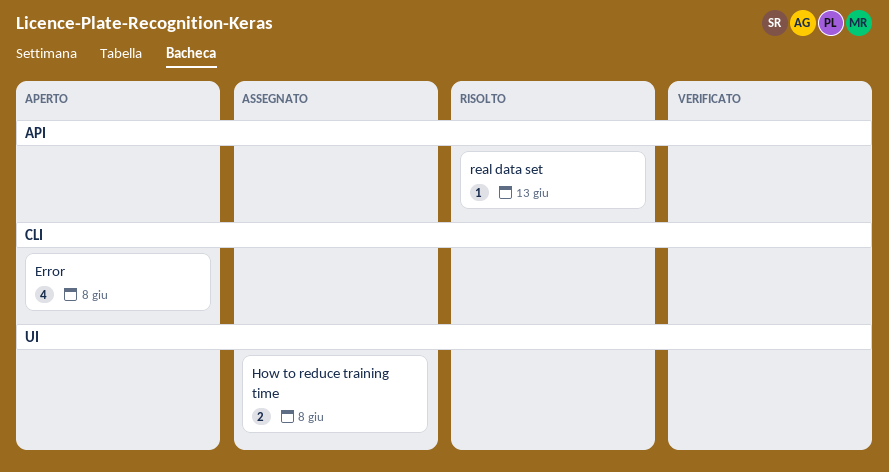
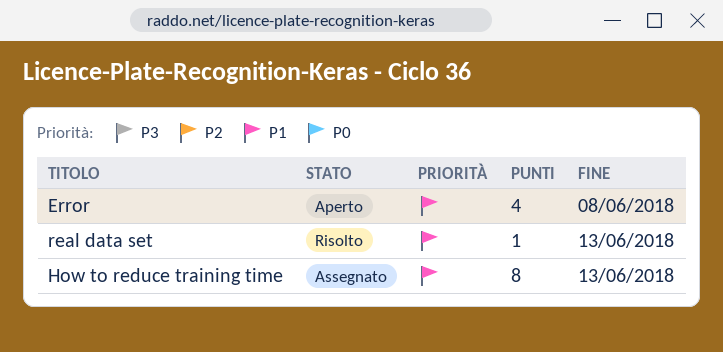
How to reduce training time, estimate: 2 -> 8
How to reduce training time, due: Jun 8 -> Jun 13

